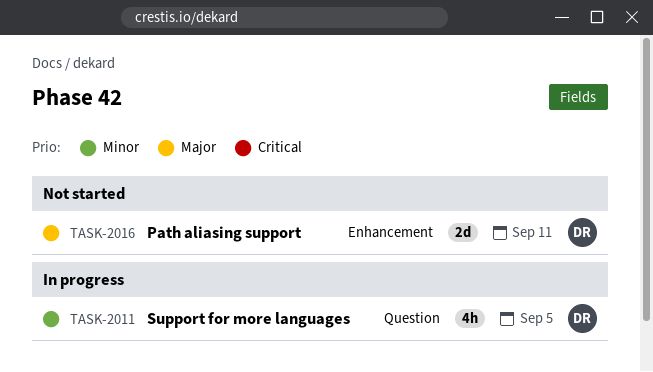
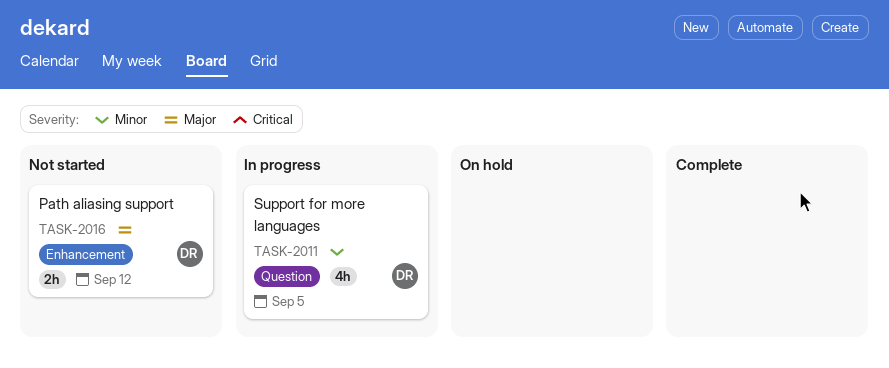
TASK-2016, estimate: 2d -> 2h
TASK-2016, due: Sep 11 -> Sep 12

